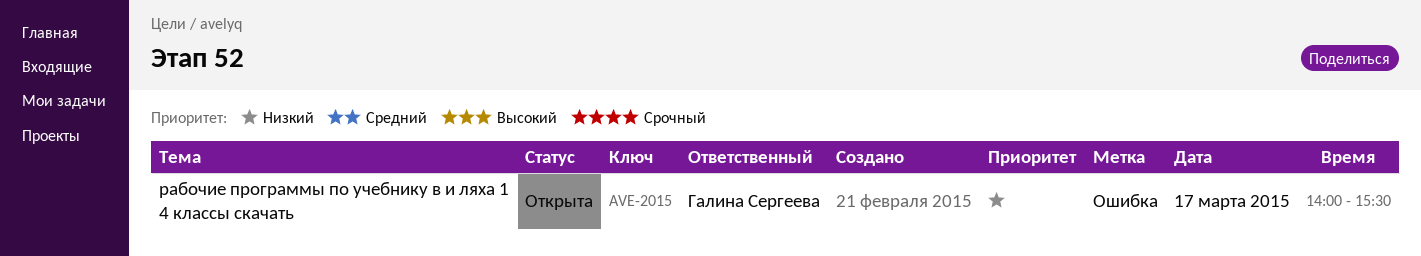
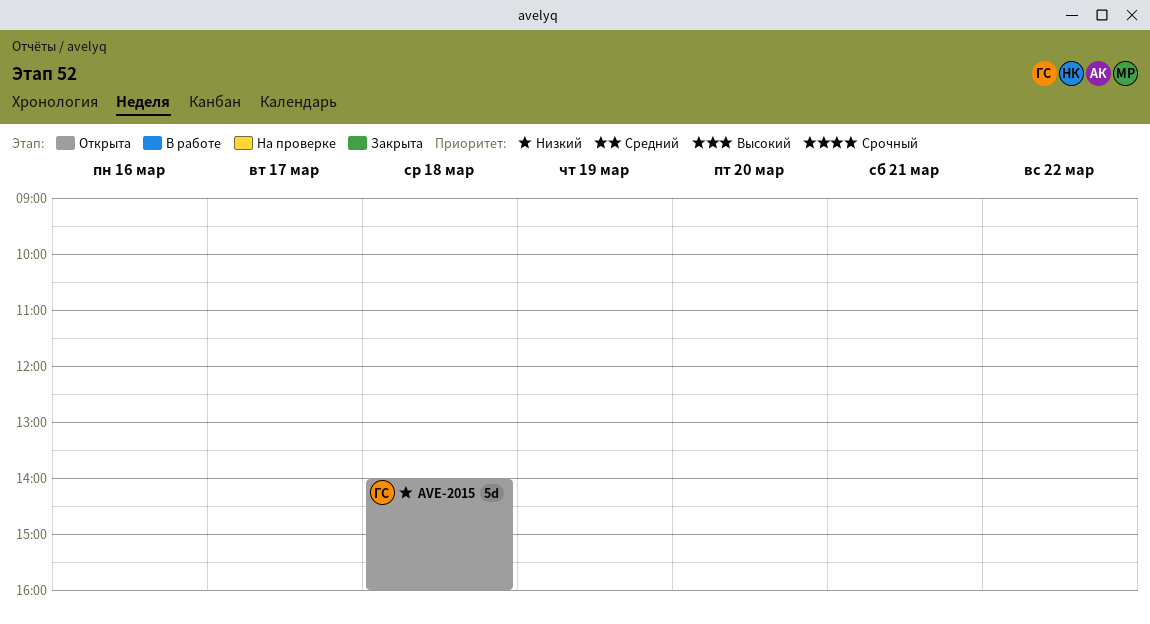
AVE-2015, day: Mar 17 -> Mar 18
AVE-2015, ends: 15:30 -> 16:00

